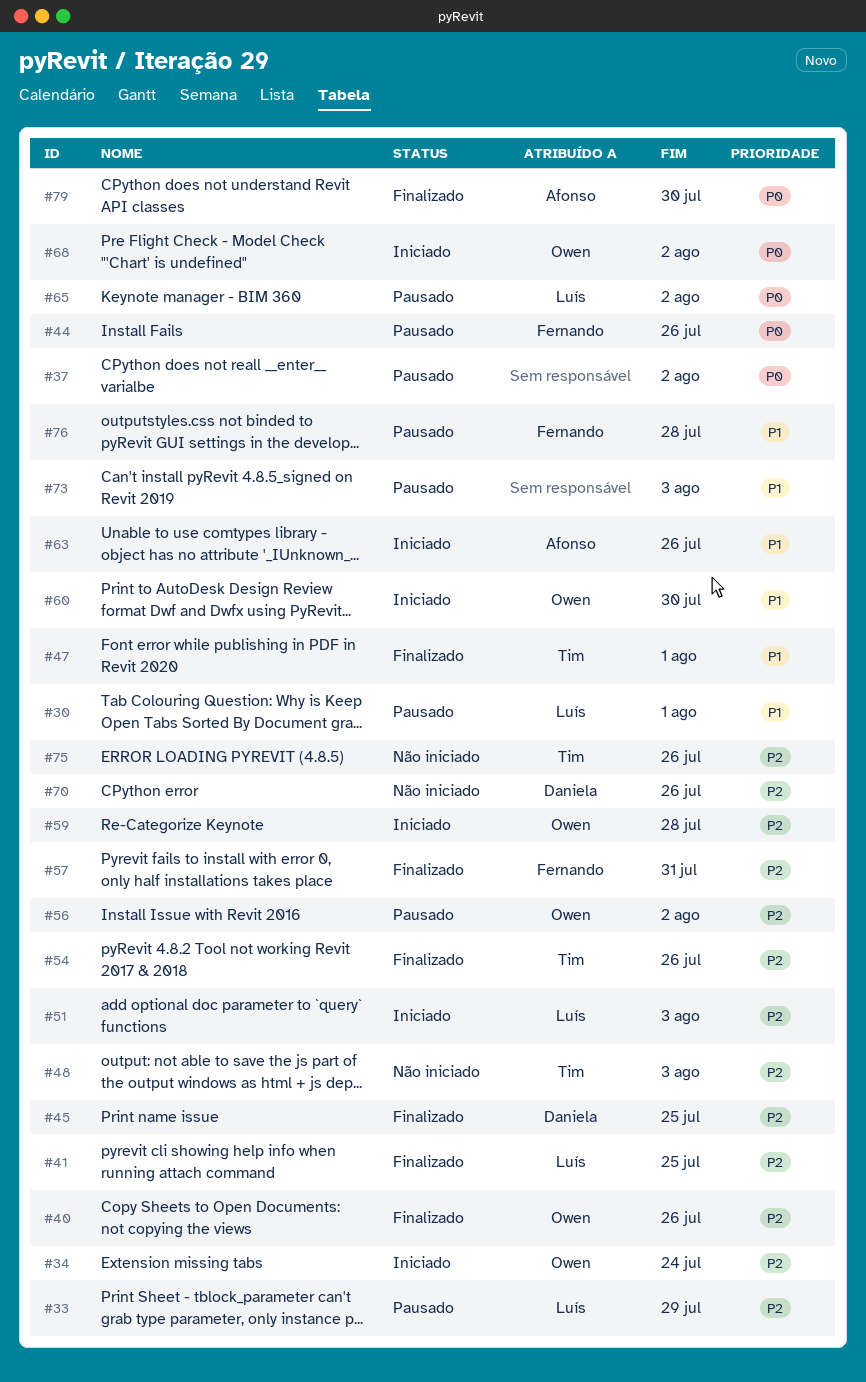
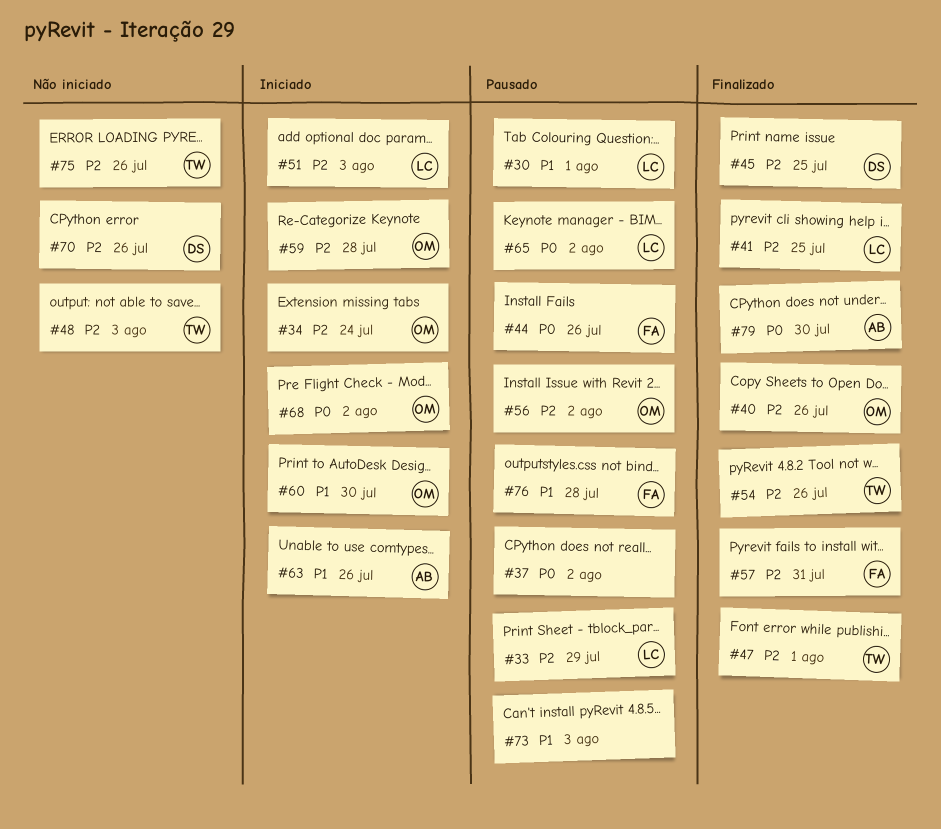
#47, priority: P1 -> P2

